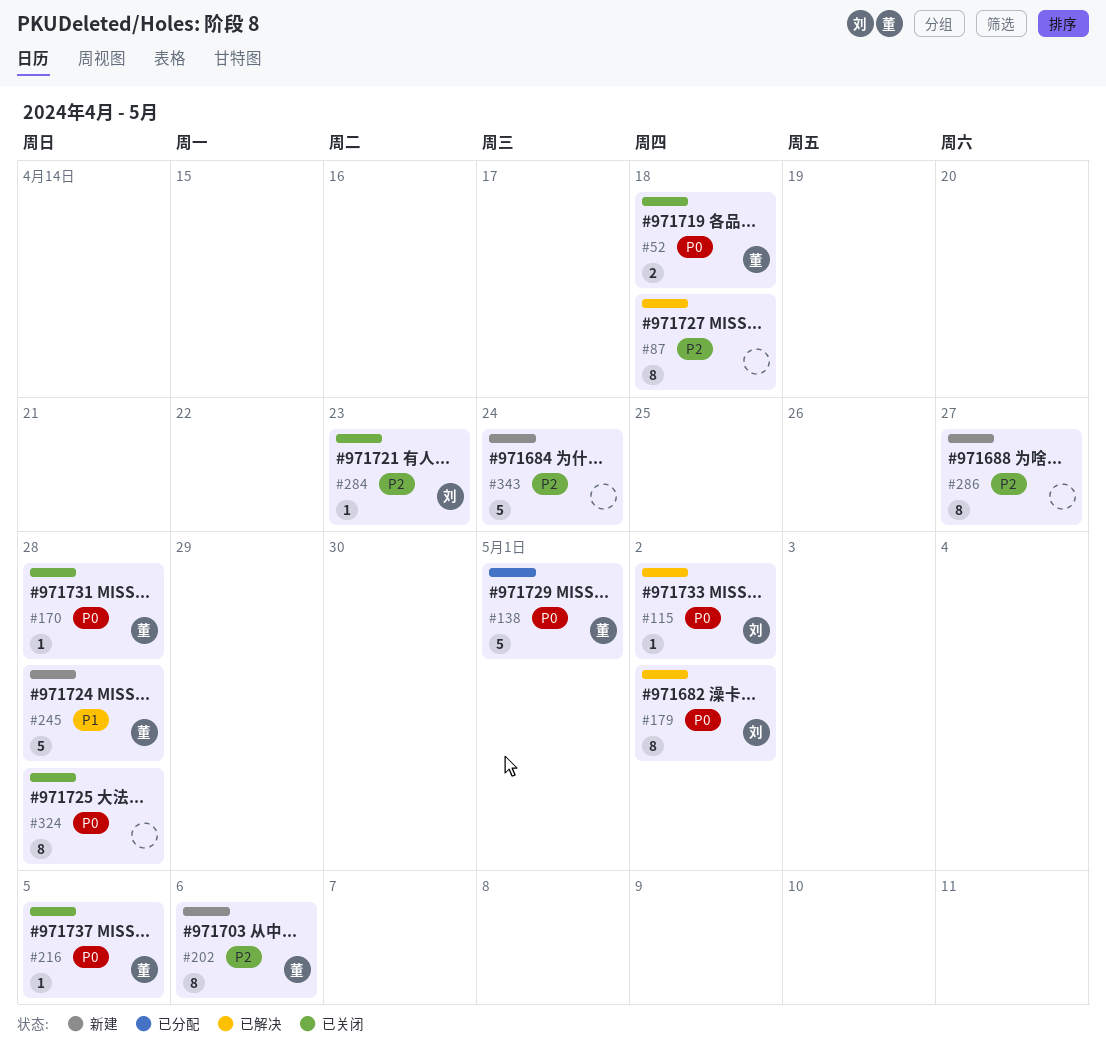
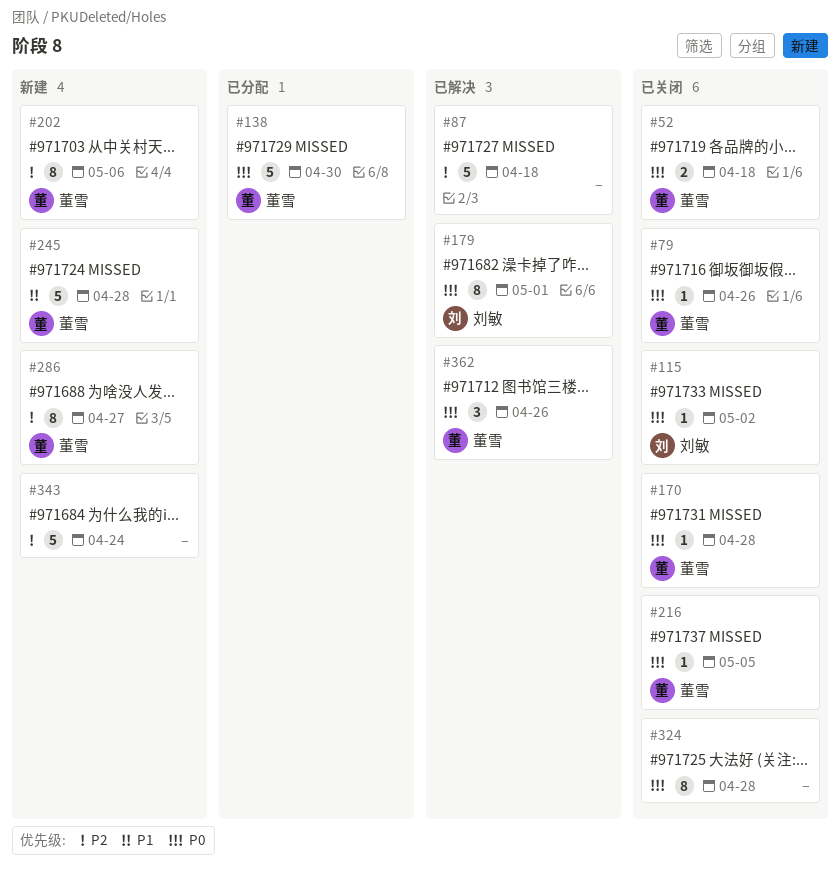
#79: none -> present
#87, estimate: 8 -> 5
#115, status: 已解决 -> 已关闭
#138, due: May 1 -> Apr 30
#179, due: May 2 -> May 1
#284: present -> none
#286, owner: none -> 董雪
#362: none -> present

